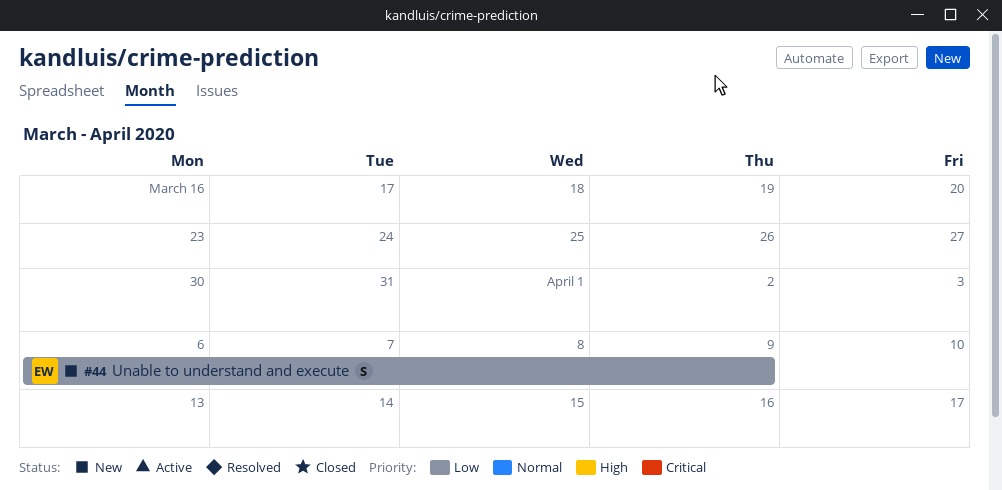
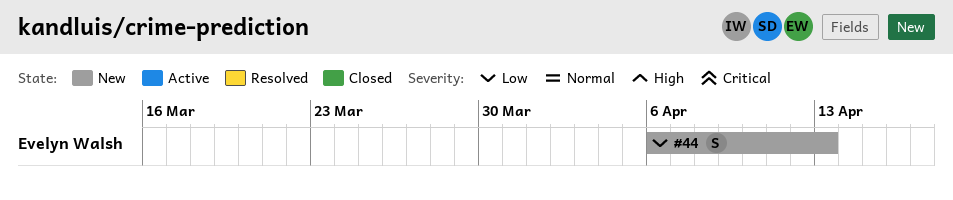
#44, due: Apr 9 -> Apr 13

